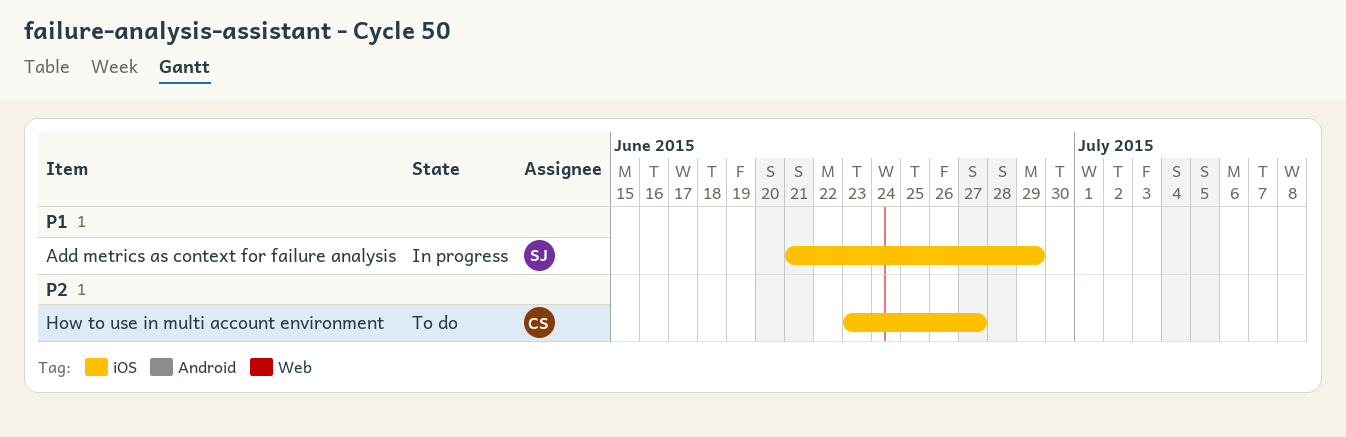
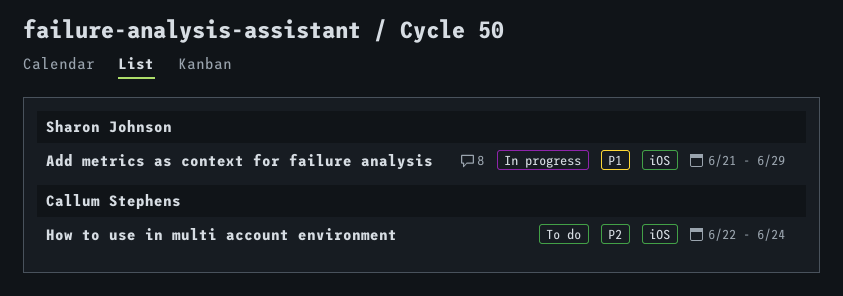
How to use in multi account environment, start: Jun 23 -> Jun 22
How to use in multi account environment, due: Jun 27 -> Jun 24

